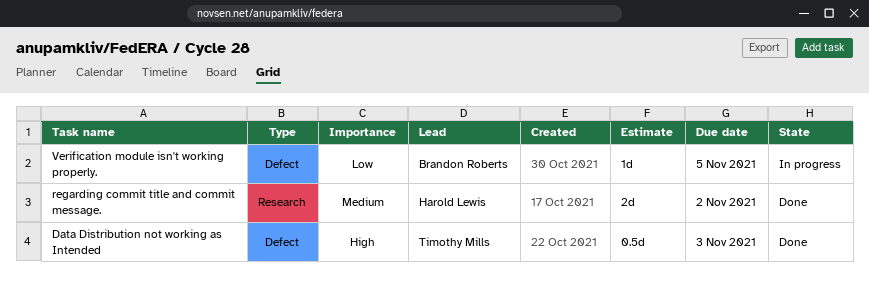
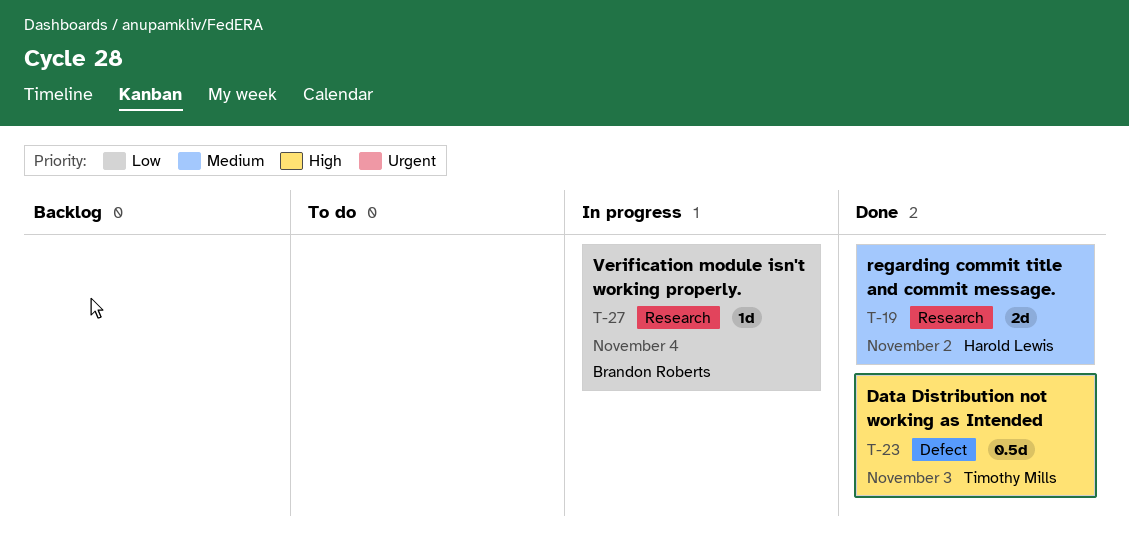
Verification module isn't working properly., label: Defect -> Research
Verification module isn't working properly., due: Nov 5 -> Nov 4

